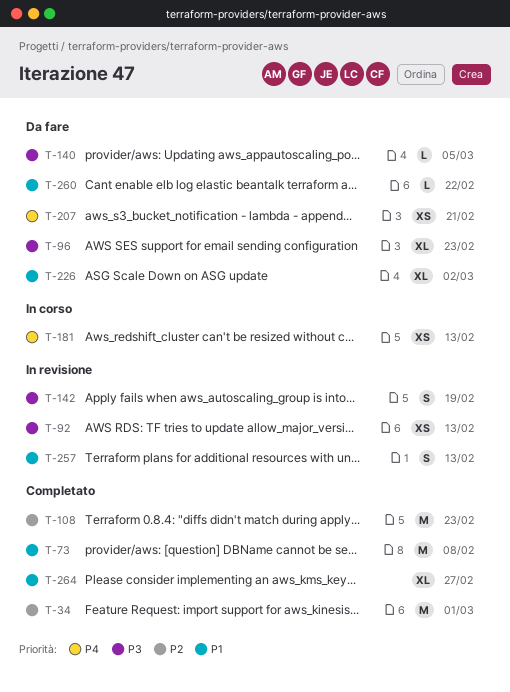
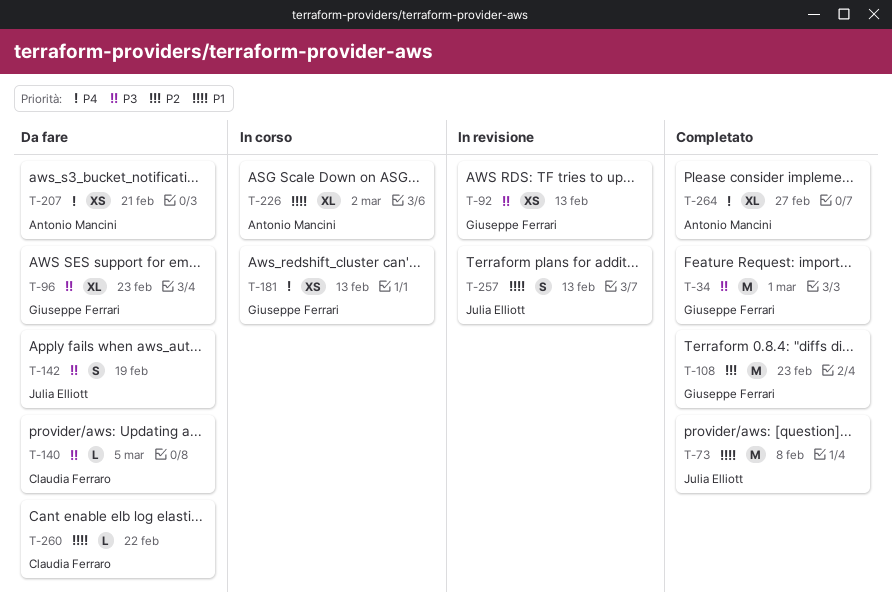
T-34, priority: P2 -> P3
T-142, status: In revisione -> Da fare
T-226, status: Da fare -> In corso
T-264, priority: P1 -> P4

